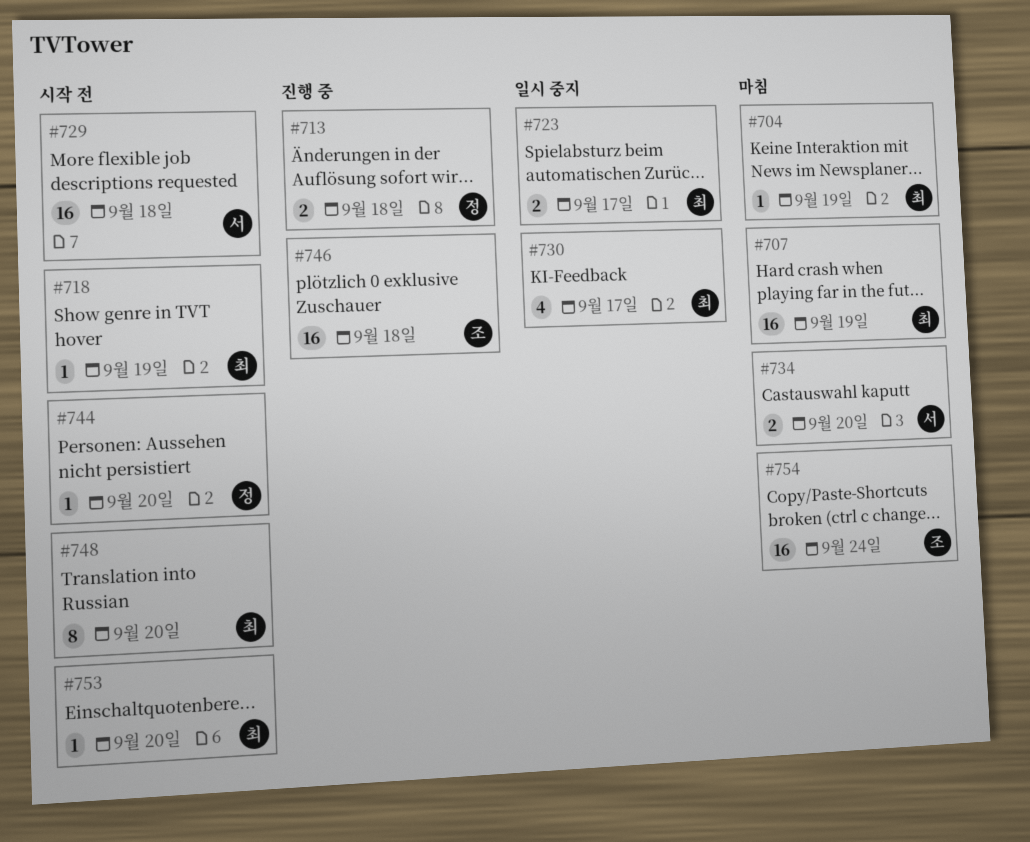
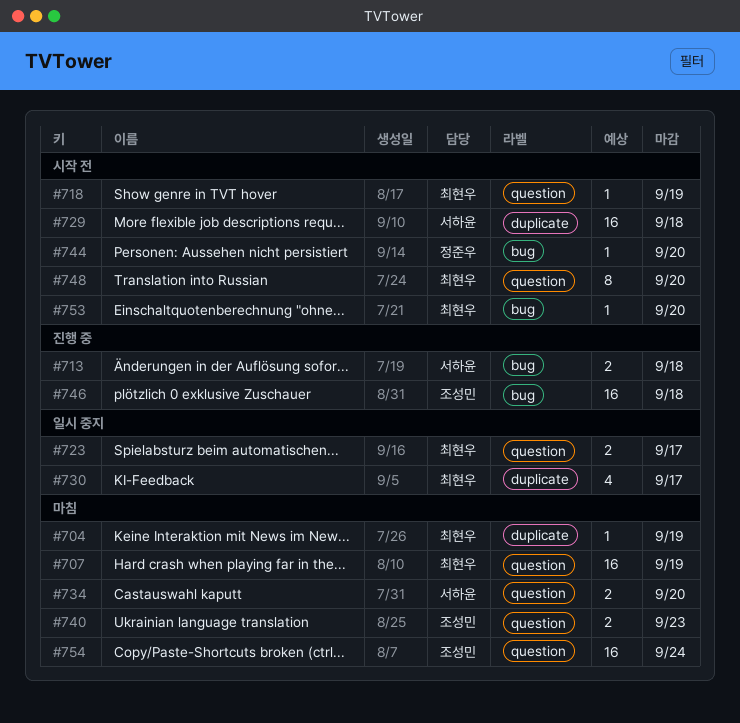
#713, owner: 정준우 -> 서하윤
#740: none -> present

